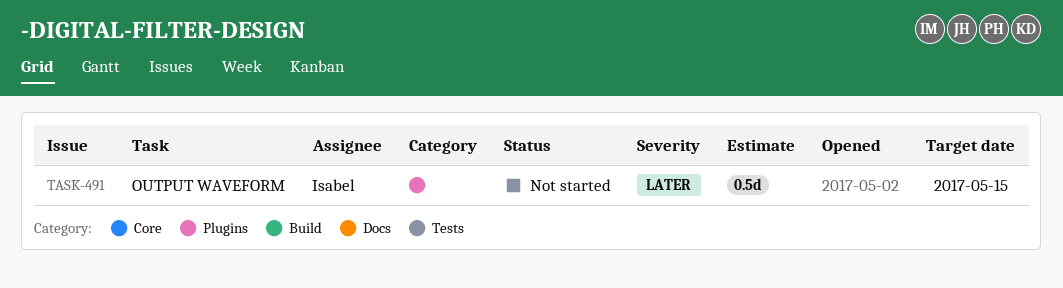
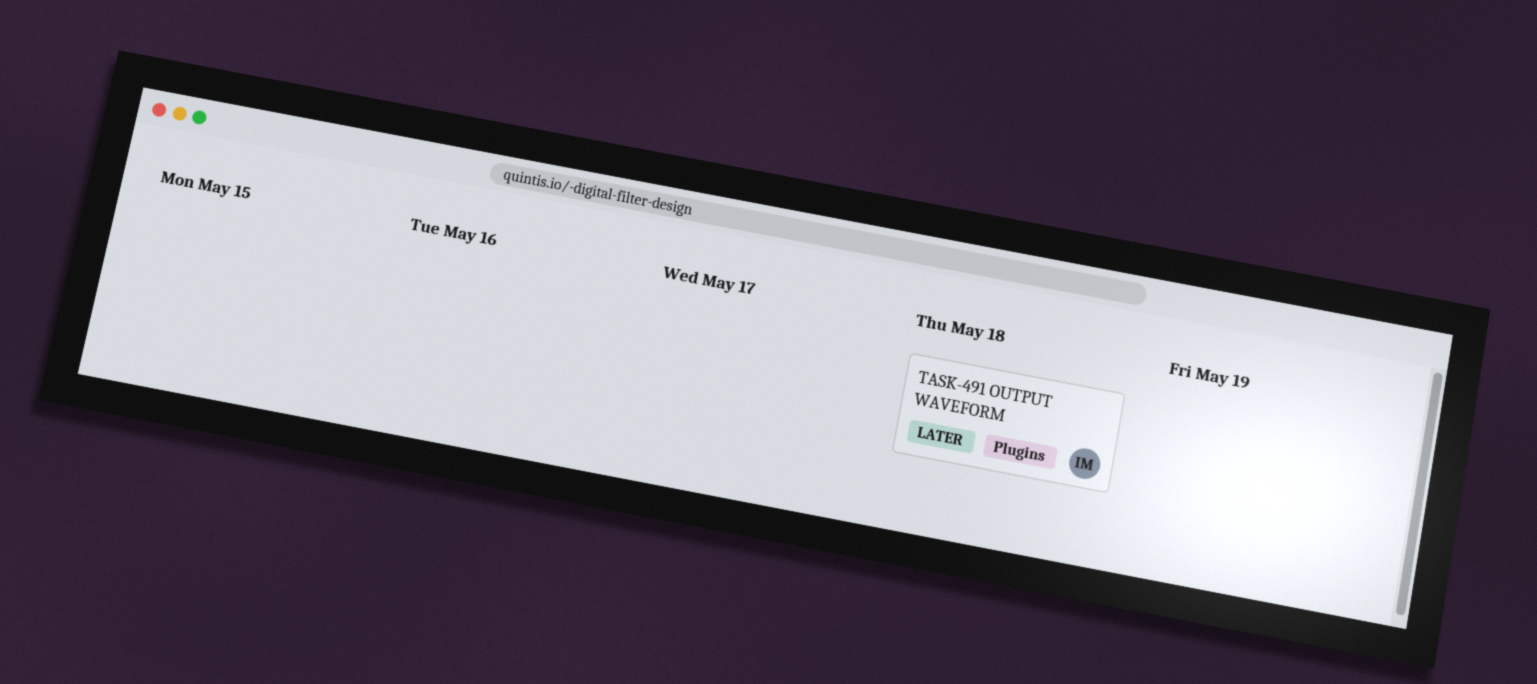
TASK-491, due: May 15 -> May 18

